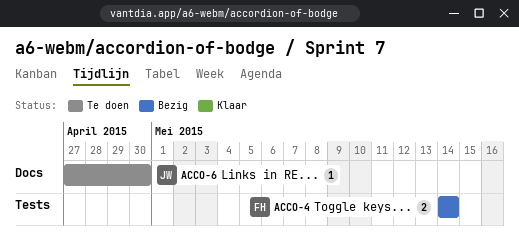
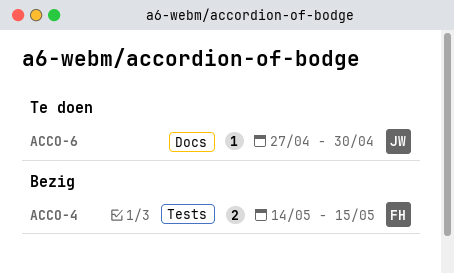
ACCO-4, due: May 14 -> May 15

